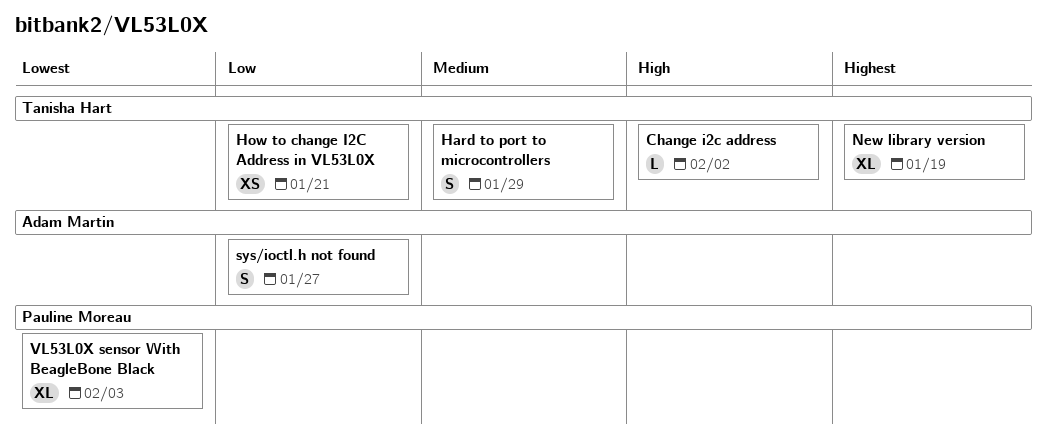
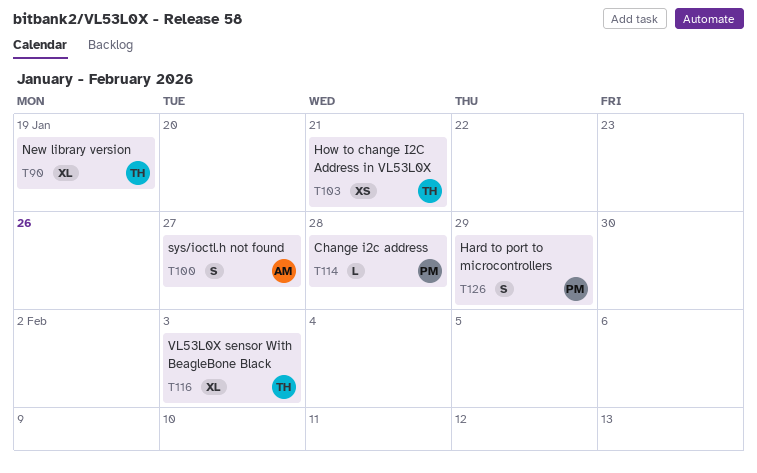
Change i2c address, owner: Tanisha Hart -> Pauline Moreau
Change i2c address, due: Feb 2 -> Jan 28
Hard to port to microcontrollers, owner: Tanisha Hart -> Pauline Moreau
VL53L0X sensor With BeagleBone Black, owner: Pauline Moreau -> Tanisha Hart

